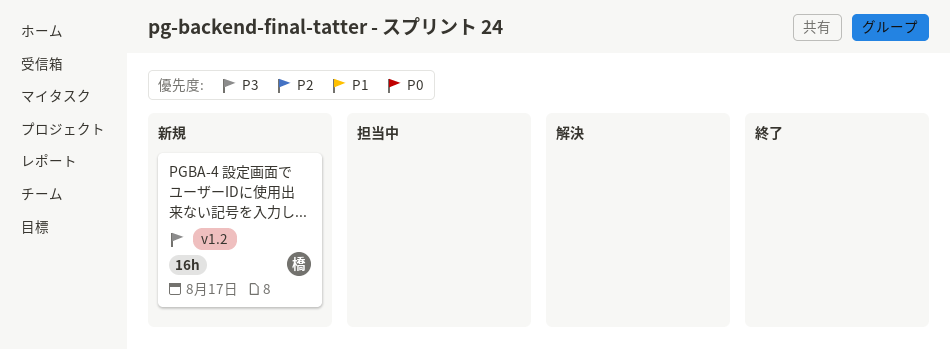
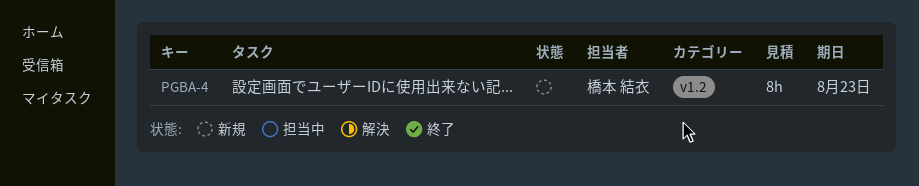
PGBA-4, estimate: 16h -> 8h
PGBA-4, due: Aug 17 -> Aug 23

